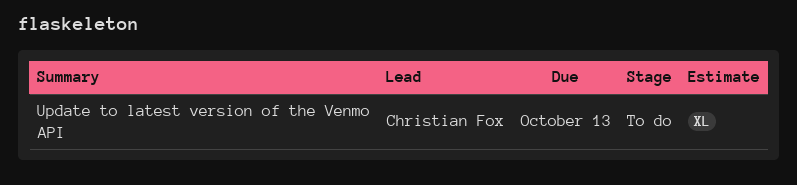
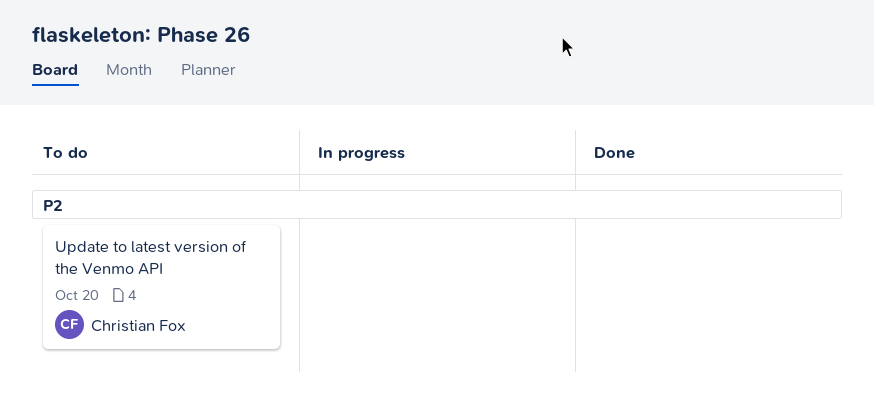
Update to latest version of the Venmo API, due: Oct 13 -> Oct 20

